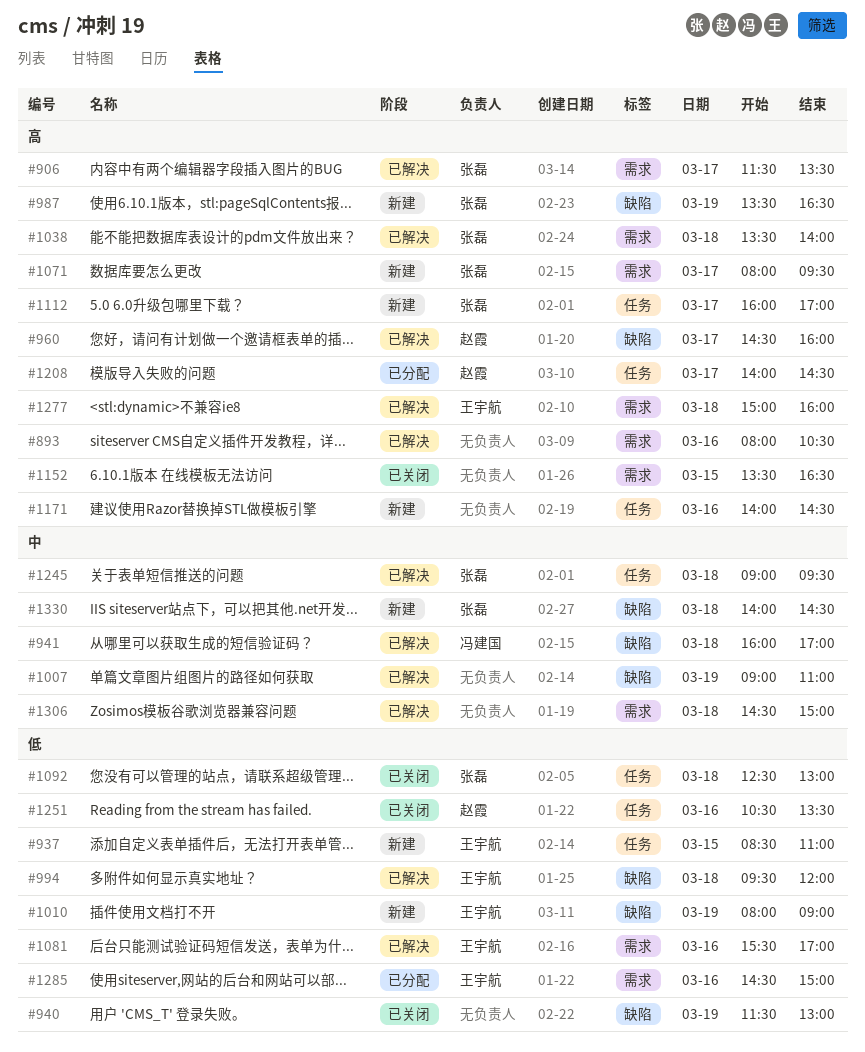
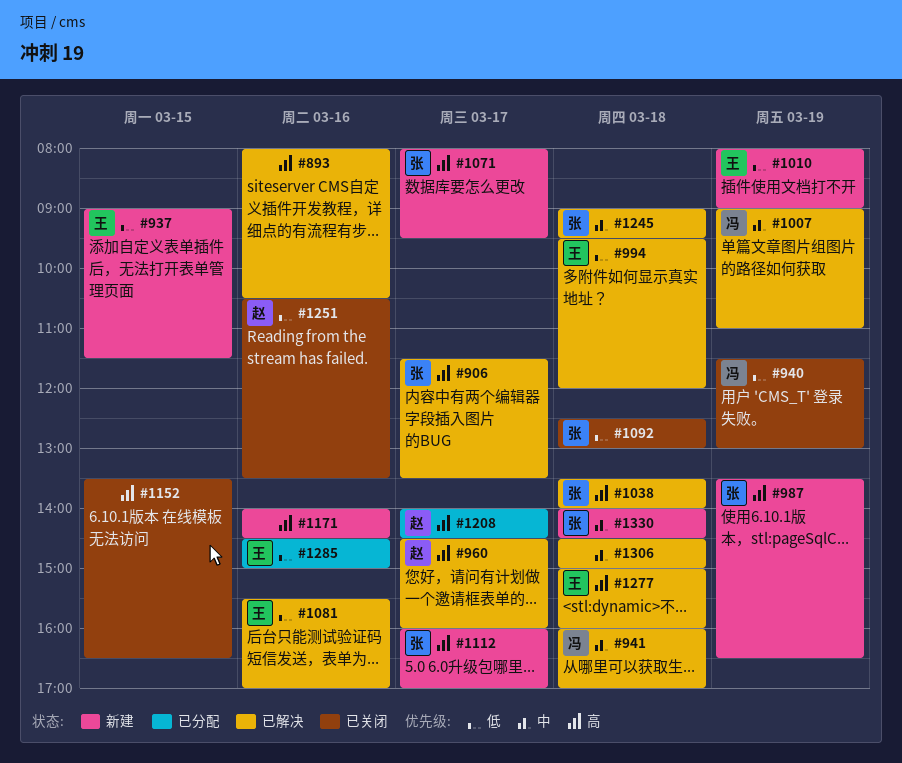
#937, begins: 08:30 -> 09:00
#937, ends: 11:00 -> 11:30
#940, owner: none -> 冯建国
#1007, owner: none -> 冯建国

